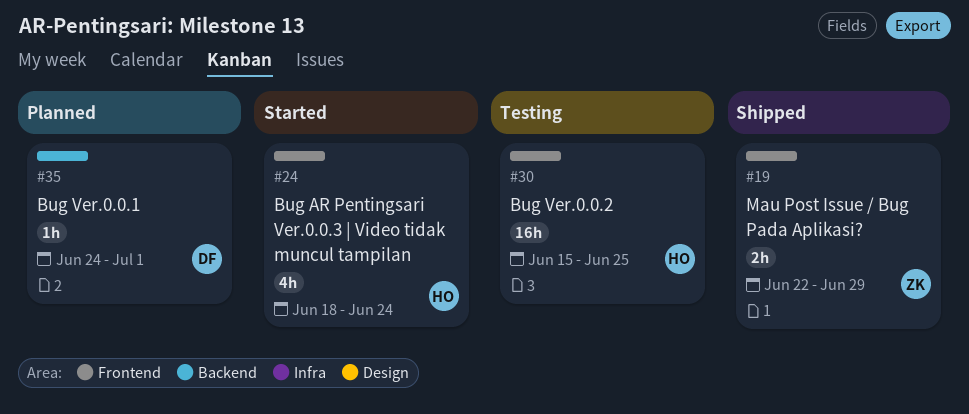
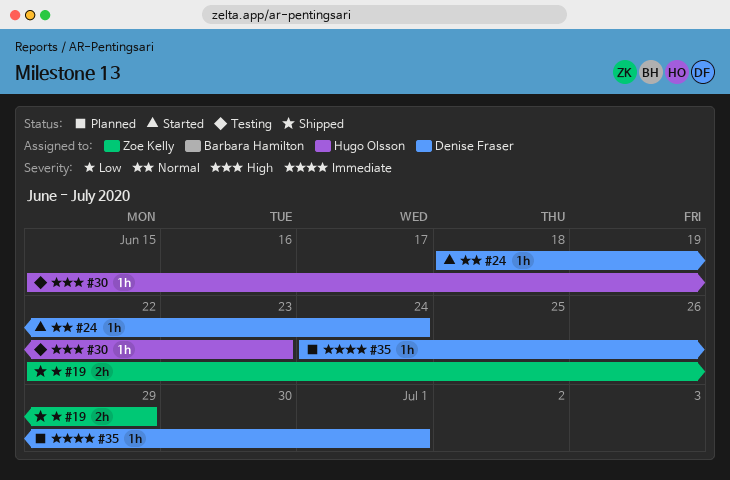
#24, owner: Hugo Olsson -> Denise Fraser
#24, estimate: 4h -> 1h
#30, estimate: 16h -> 1h
#30, due: Jun 25 -> Jun 23

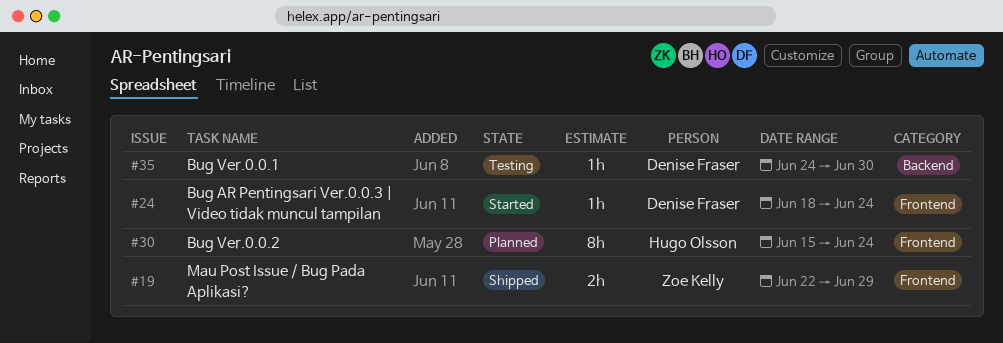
#30, status: Testing -> Planned
#30, estimate: 1h -> 8h
#30, due: Jun 23 -> Jun 24
#35, status: Planned -> Testing
#35, due: Jul 1 -> Jun 30

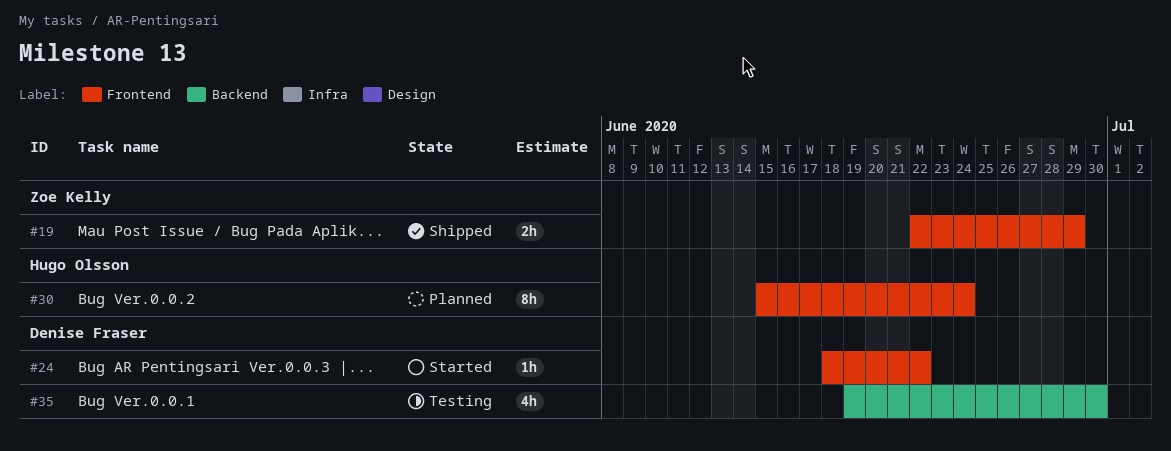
#24, due: Jun 24 -> Jun 22
#35, estimate: 1h -> 4h
#35, start: Jun 24 -> Jun 19

